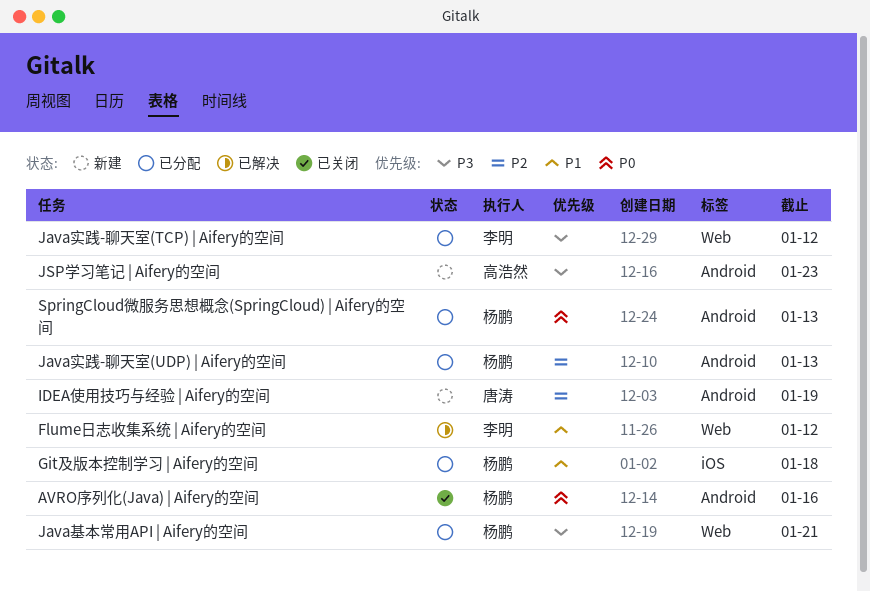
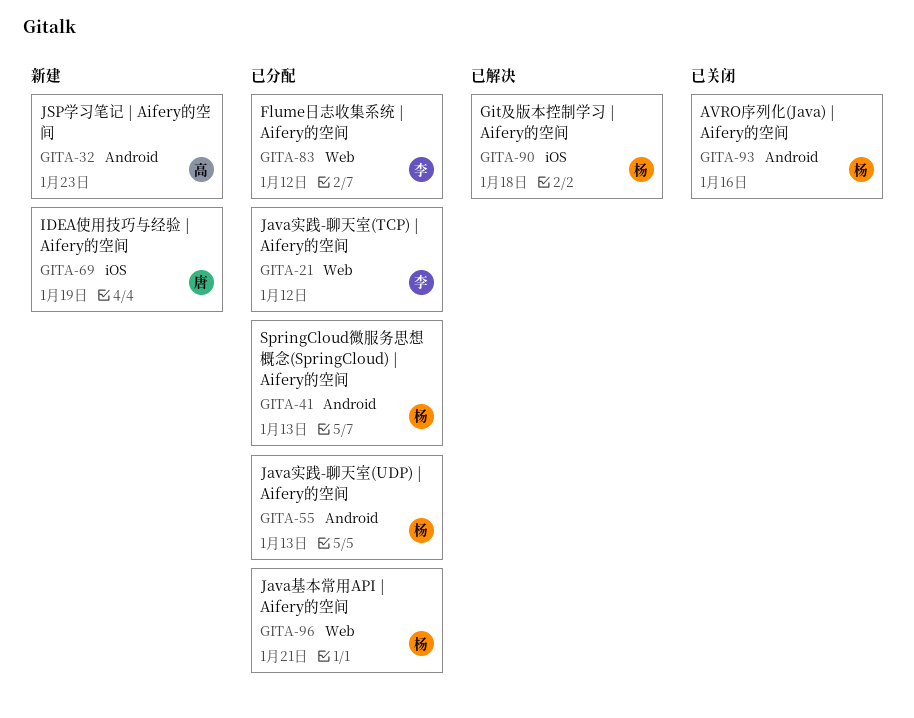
Flume日志收集系统 | Aifery的空间, status: 已解决 -> 已分配
Git及版本控制学习 | Aifery的空间, status: 已分配 -> 已解决
IDEA使用技巧与经验 | Aifery的空间, label: Android -> iOS

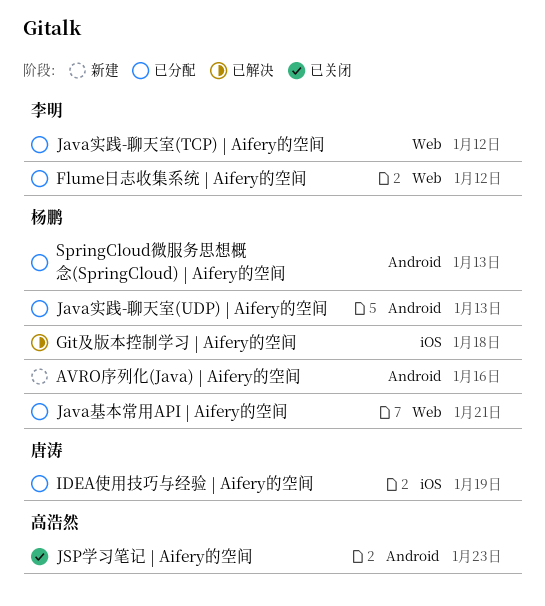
AVRO序列化(Java) | Aifery的空间, status: 已关闭 -> 新建
IDEA使用技巧与经验 | Aifery的空间, status: 新建 -> 已分配
JSP学习笔记 | Aifery的空间, status: 新建 -> 已关闭

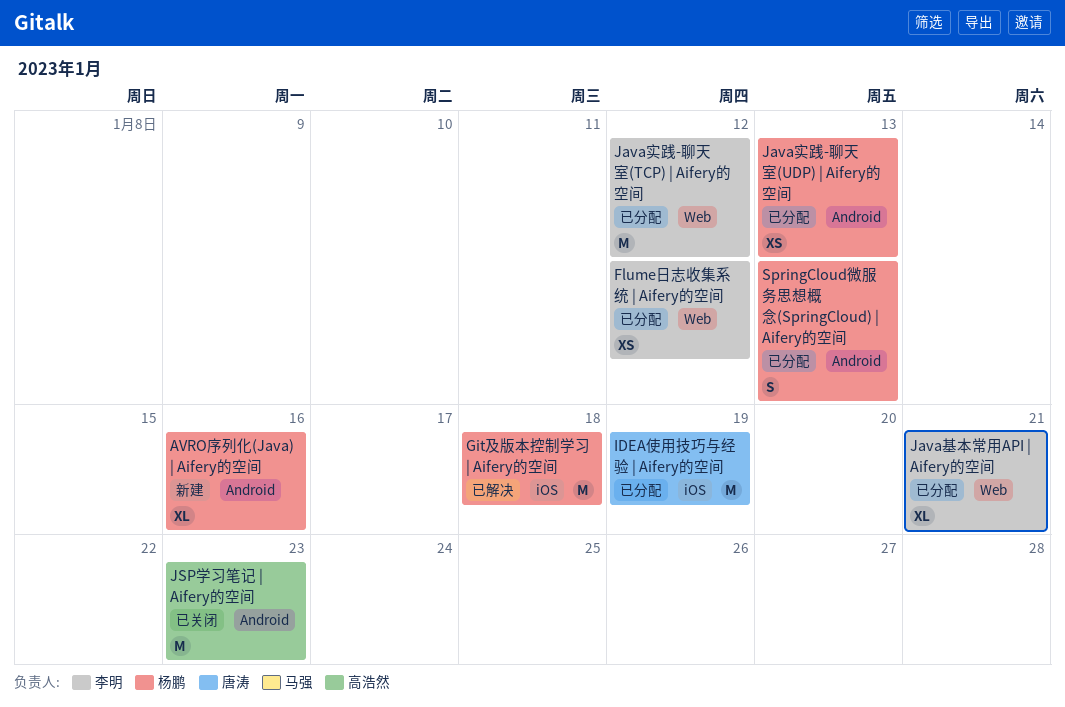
Java基本常用API | Aifery的空间, owner: 杨鹏 -> 李明

